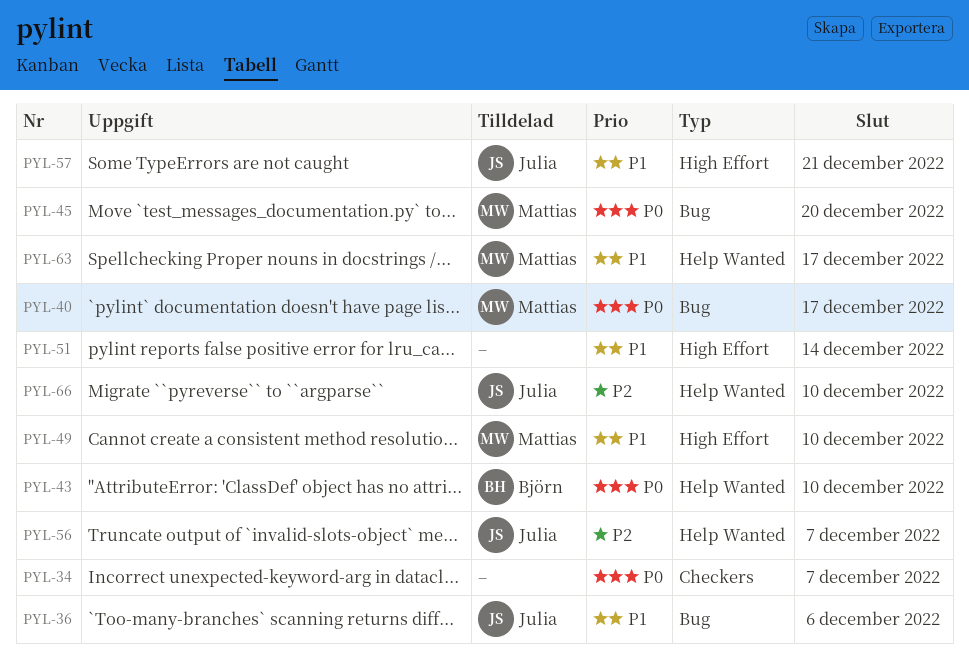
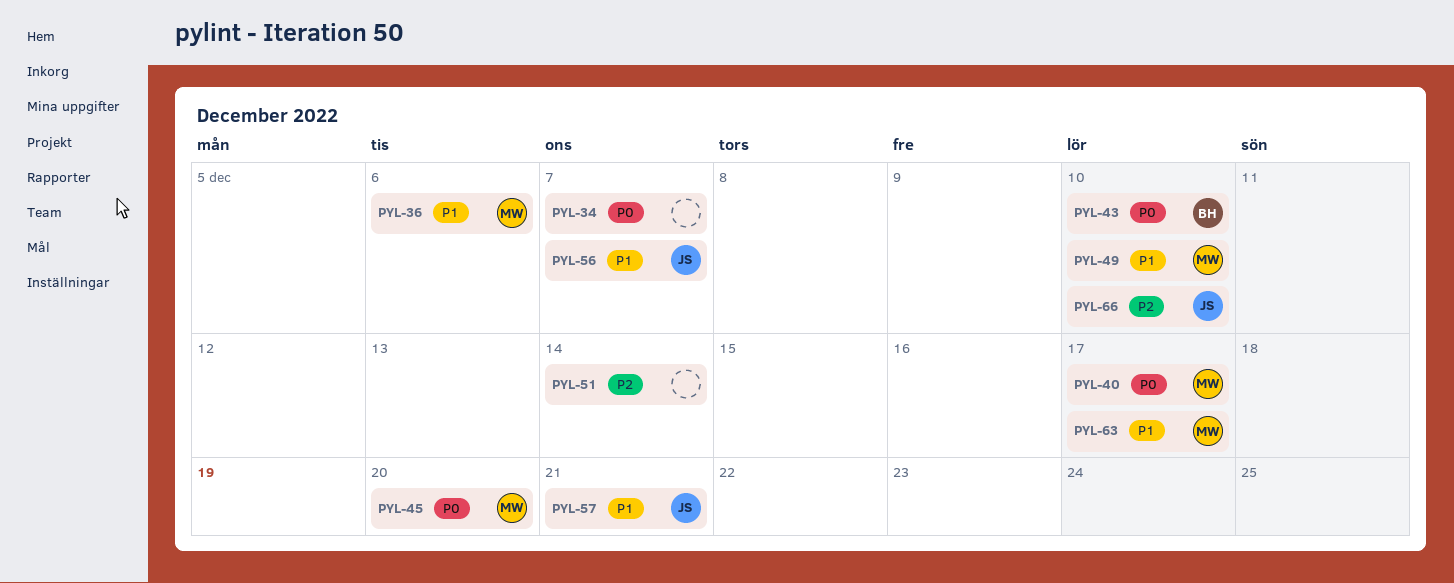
PYL-36, owner: Julia -> Mattias
PYL-51, priority: P1 -> P2
PYL-56, priority: P2 -> P1

